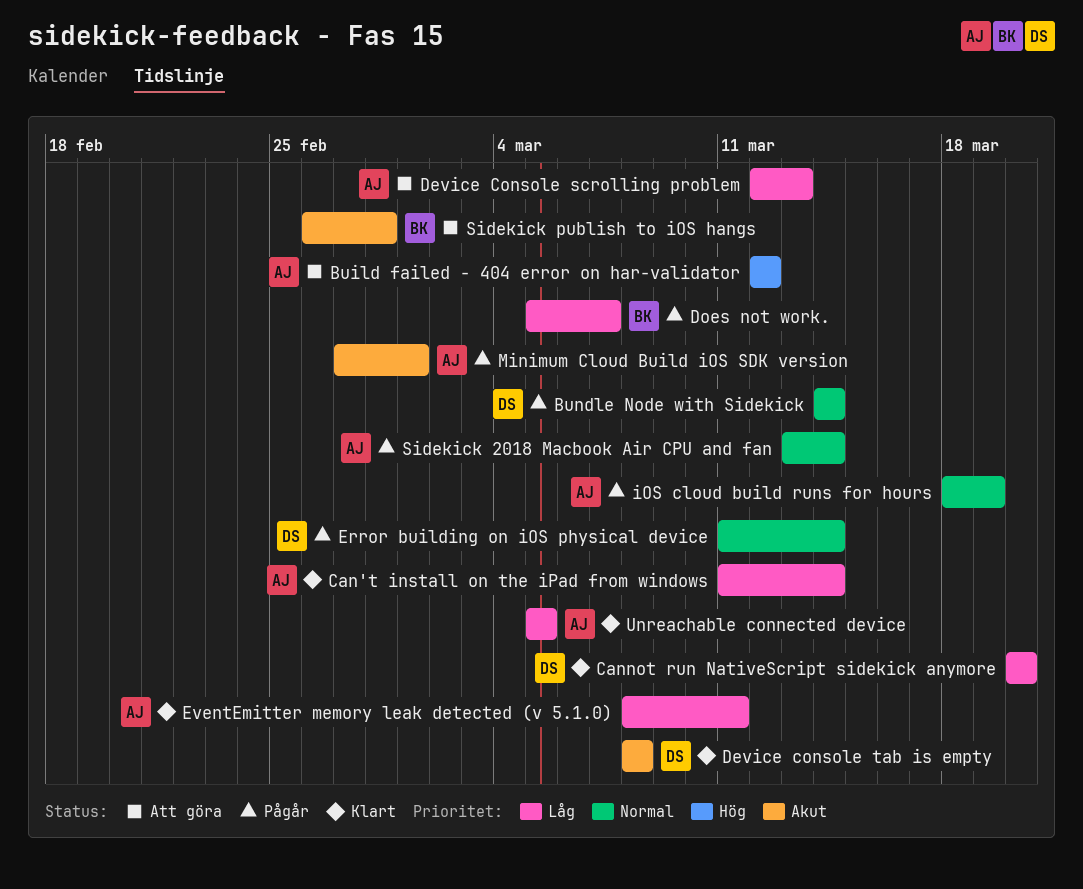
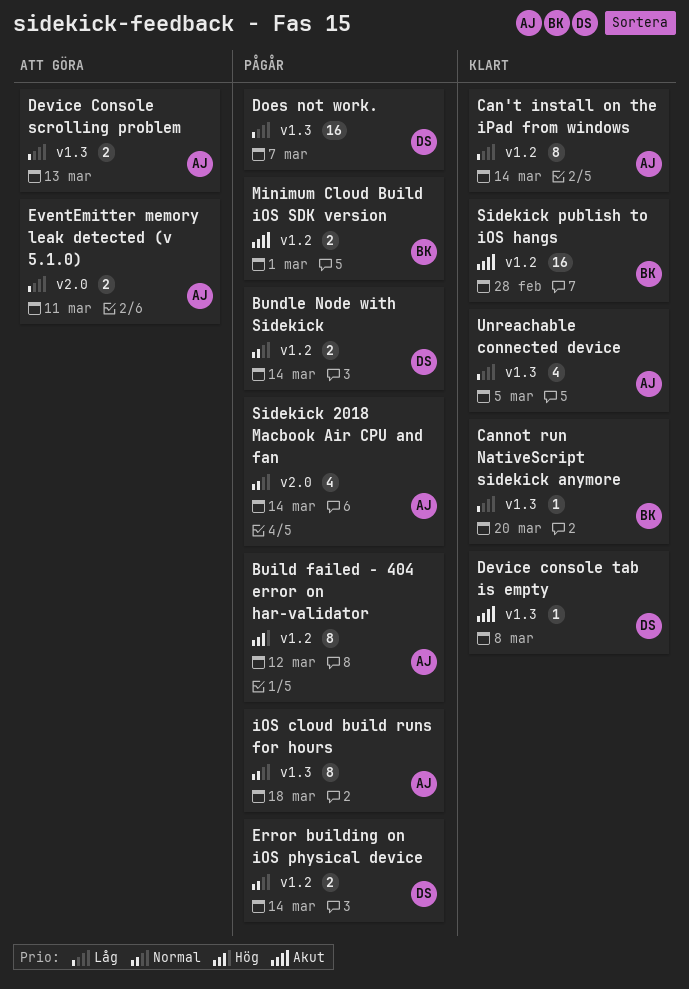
Build failed - 404 error on har-validator, status: Att göra -> Pågår
Cannot run NativeScript sidekick anymore, owner: DS -> BK
Does not work., owner: BK -> DS
EventEmitter memory leak detected (v 5.1.0), status: Klart -> Att göra
iOS cloud build runs for hours, due: Mar 19 -> Mar 18
Minimum Cloud Build iOS SDK version, owner: AJ -> BK
Sidekick publish to iOS hangs, status: Att göra -> Klart

